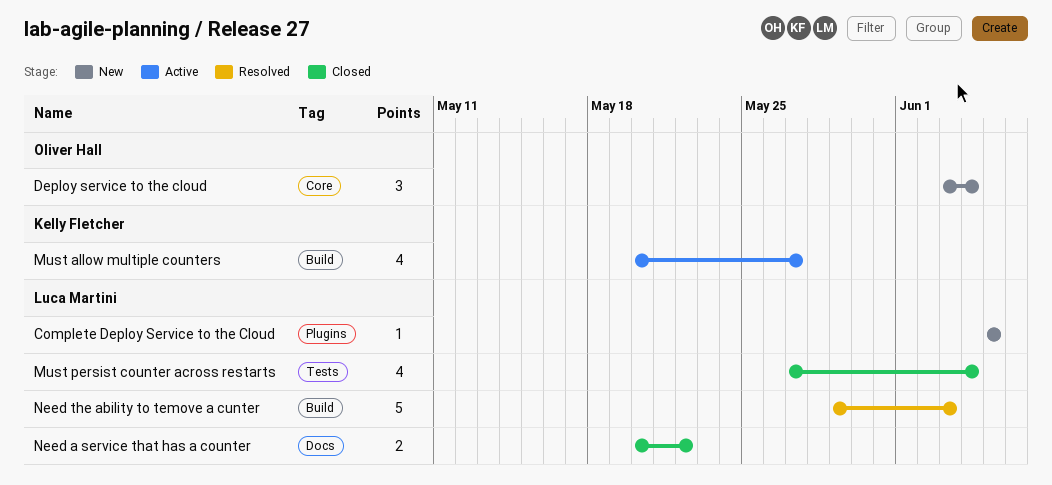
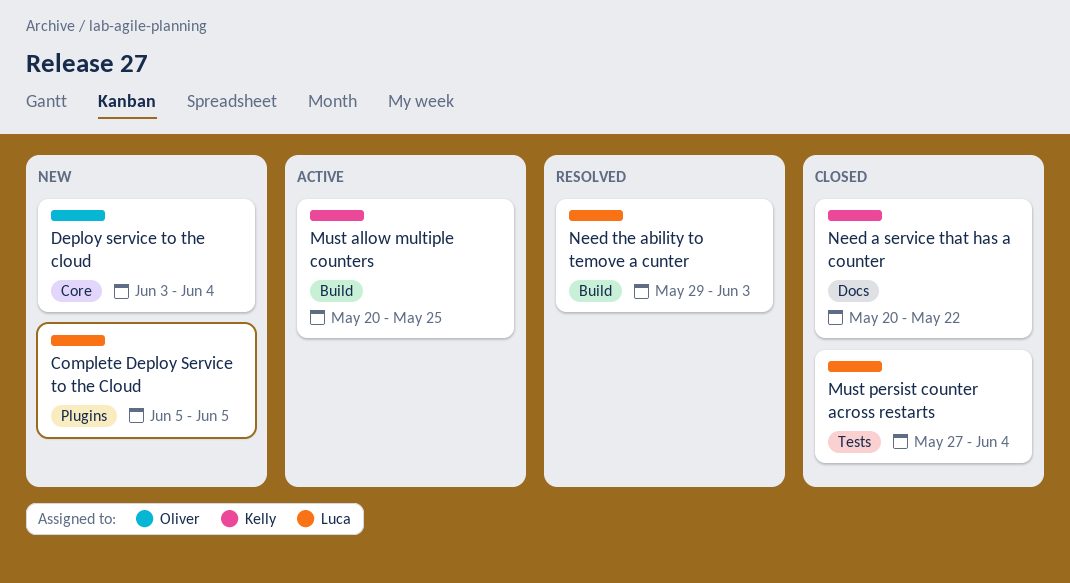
Must allow multiple counters, due: May 27 -> May 25
Need a service that has a counter, owner: Luca Martini -> Kelly Fletcher

